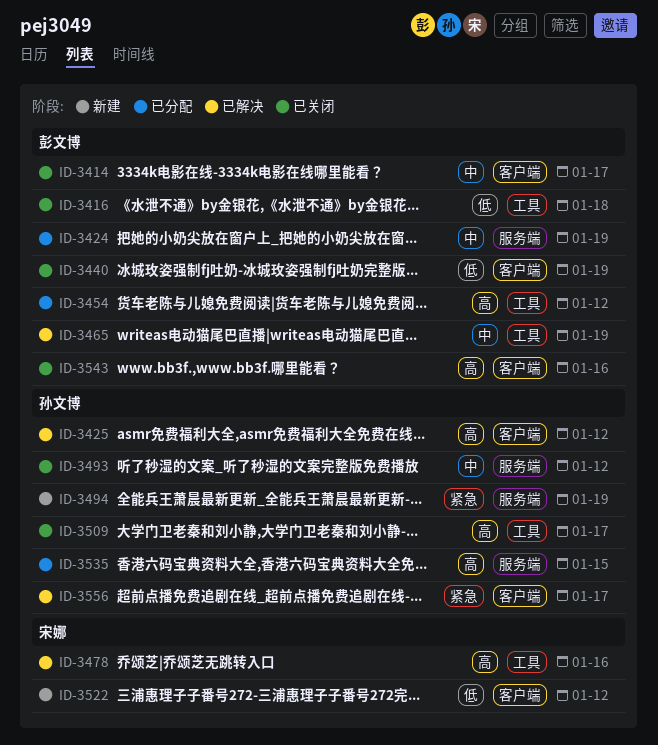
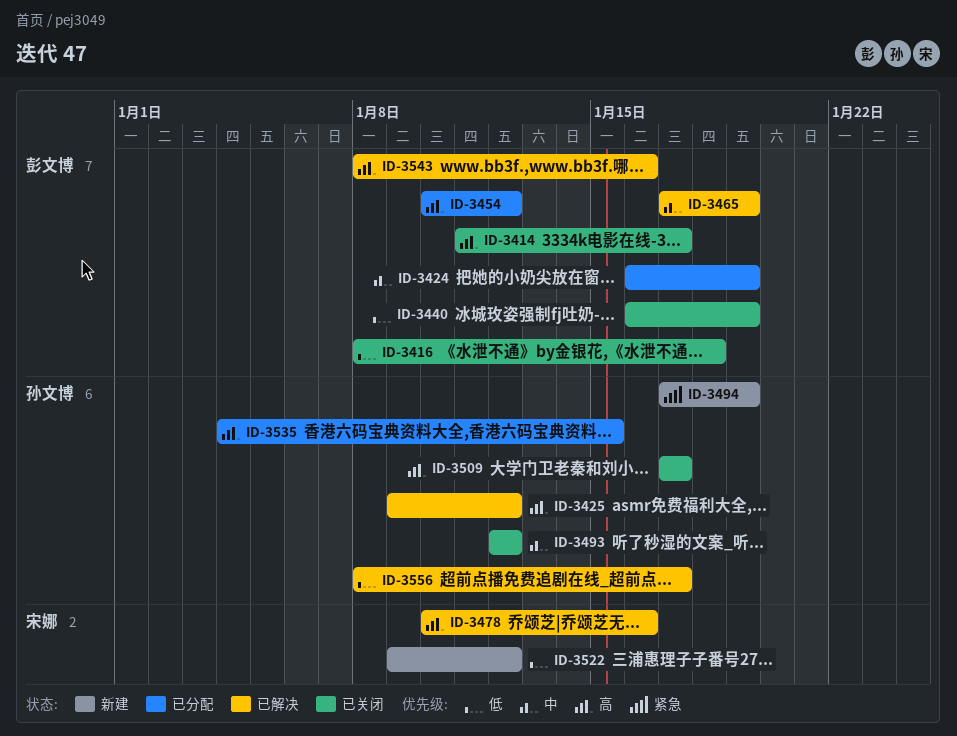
ID-3414, priority: 中 -> 高
ID-3543, status: 已关闭 -> 已解决
ID-3556, priority: 紧急 -> 低

